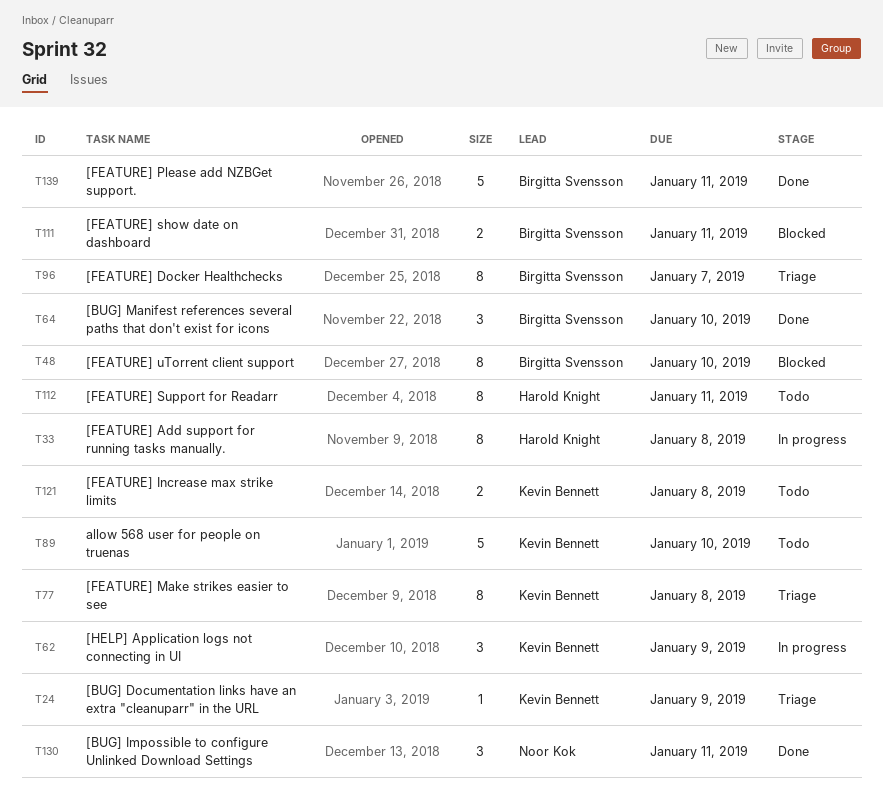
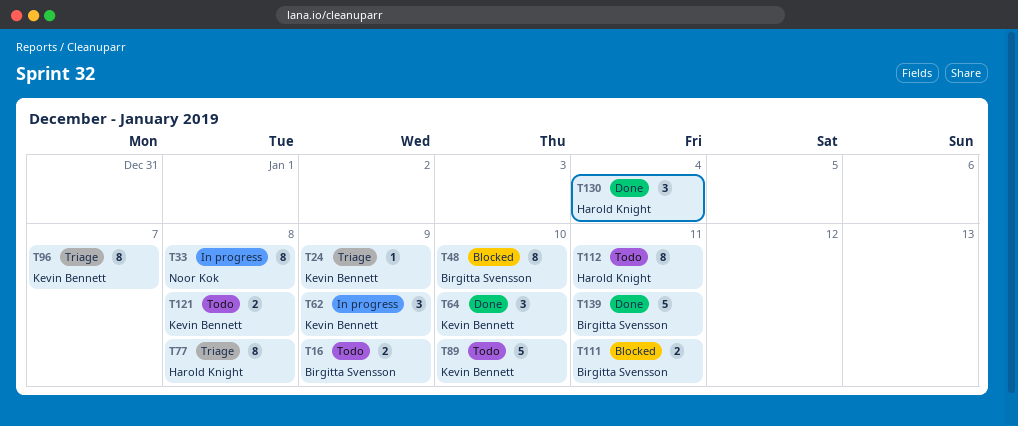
T16: none -> present
T33, owner: Harold Knight -> Noor Kok
T64, owner: Birgitta Svensson -> Kevin Bennett
T77, owner: Kevin Bennett -> Harold Knight
T96, owner: Birgitta Svensson -> Kevin Bennett
T130, owner: Noor Kok -> Harold Knight
T130, due: Jan 11 -> Jan 4

